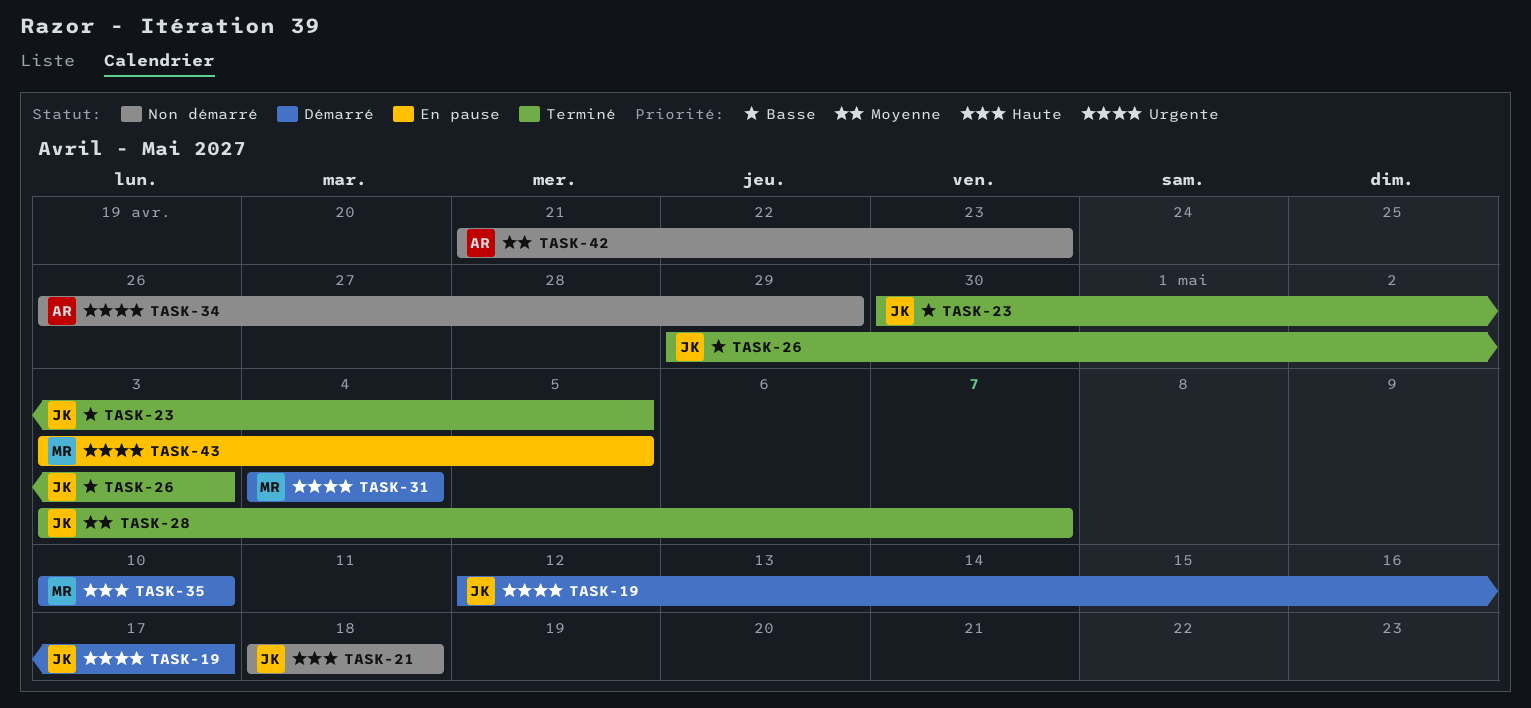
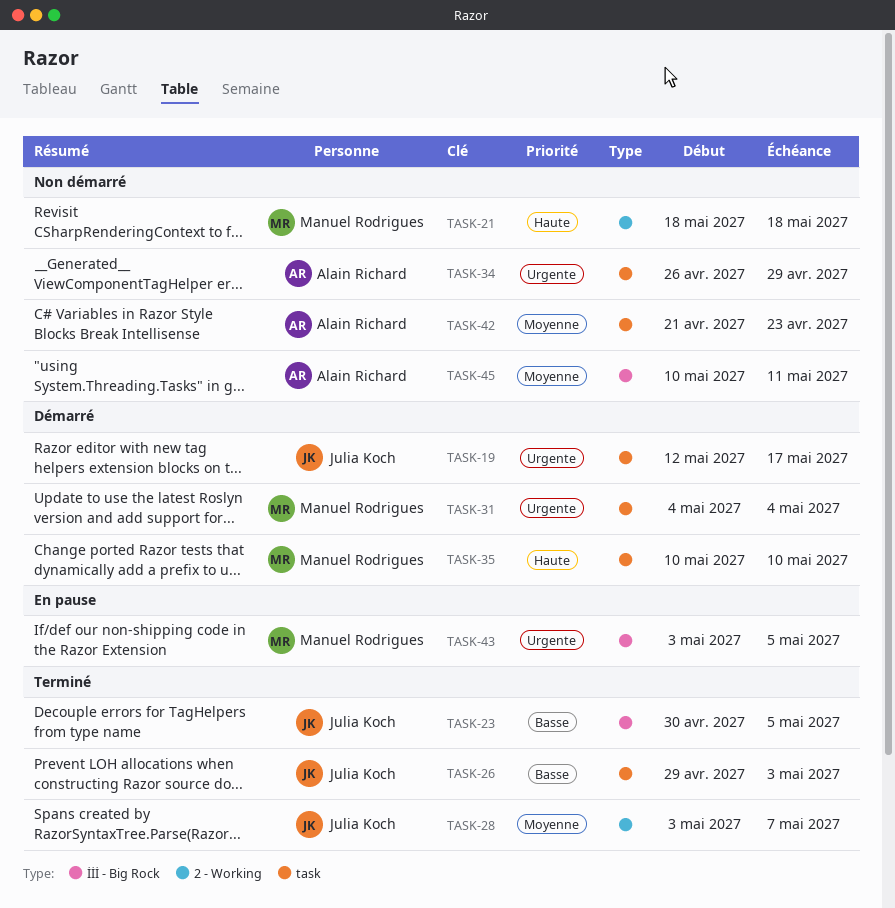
TASK-21, owner: Julia Koch -> Manuel Rodrigues
TASK-45: none -> present

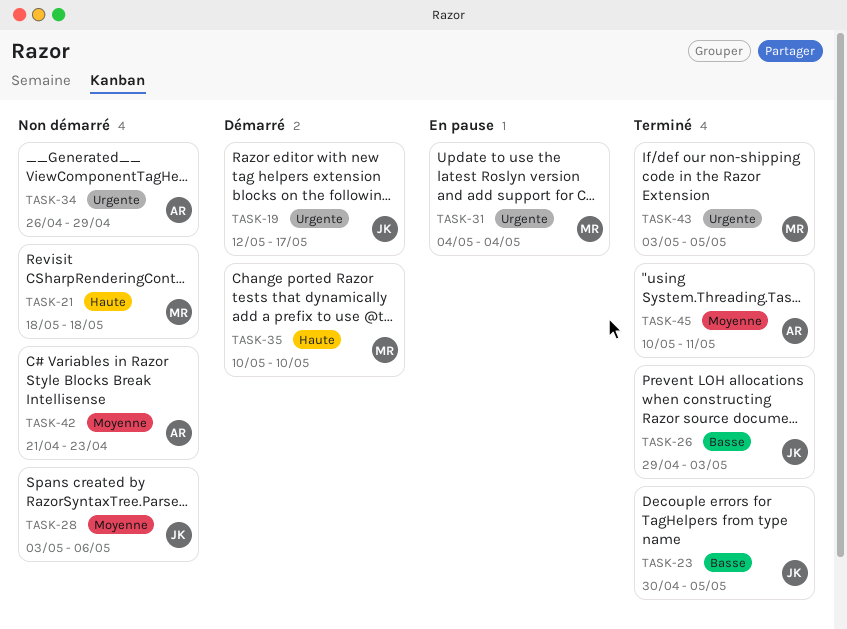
TASK-28, status: Terminé -> Non démarré
TASK-28, due: May 7 -> May 6
TASK-31, status: Démarré -> En pause
TASK-43, status: En pause -> Terminé
TASK-45, status: Non démarré -> Terminé

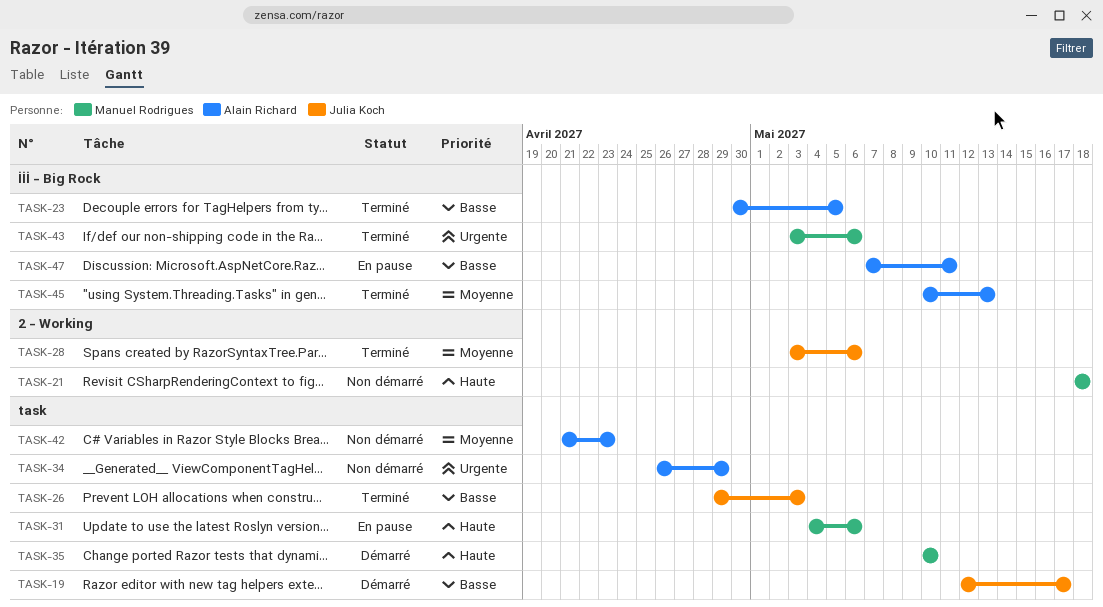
TASK-19, priority: Urgente -> Basse
TASK-23, owner: Julia Koch -> Alain Richard
TASK-28, status: Non démarré -> Terminé
TASK-31, priority: Urgente -> Haute
TASK-31, due: May 4 -> May 6
TASK-43, due: May 5 -> May 6
TASK-45, due: May 11 -> May 13
TASK-47: none -> present

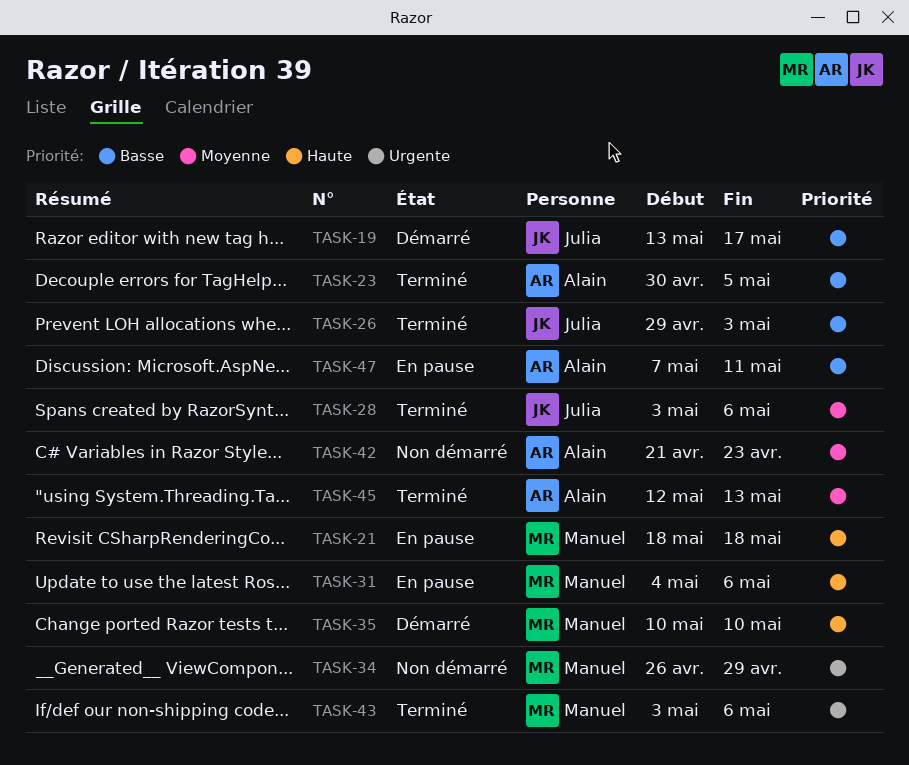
TASK-19, start: May 12 -> May 13
TASK-21, status: Non démarré -> En pause
TASK-34, owner: Alain Richard -> Manuel Rodrigues
TASK-45, start: May 10 -> May 12

